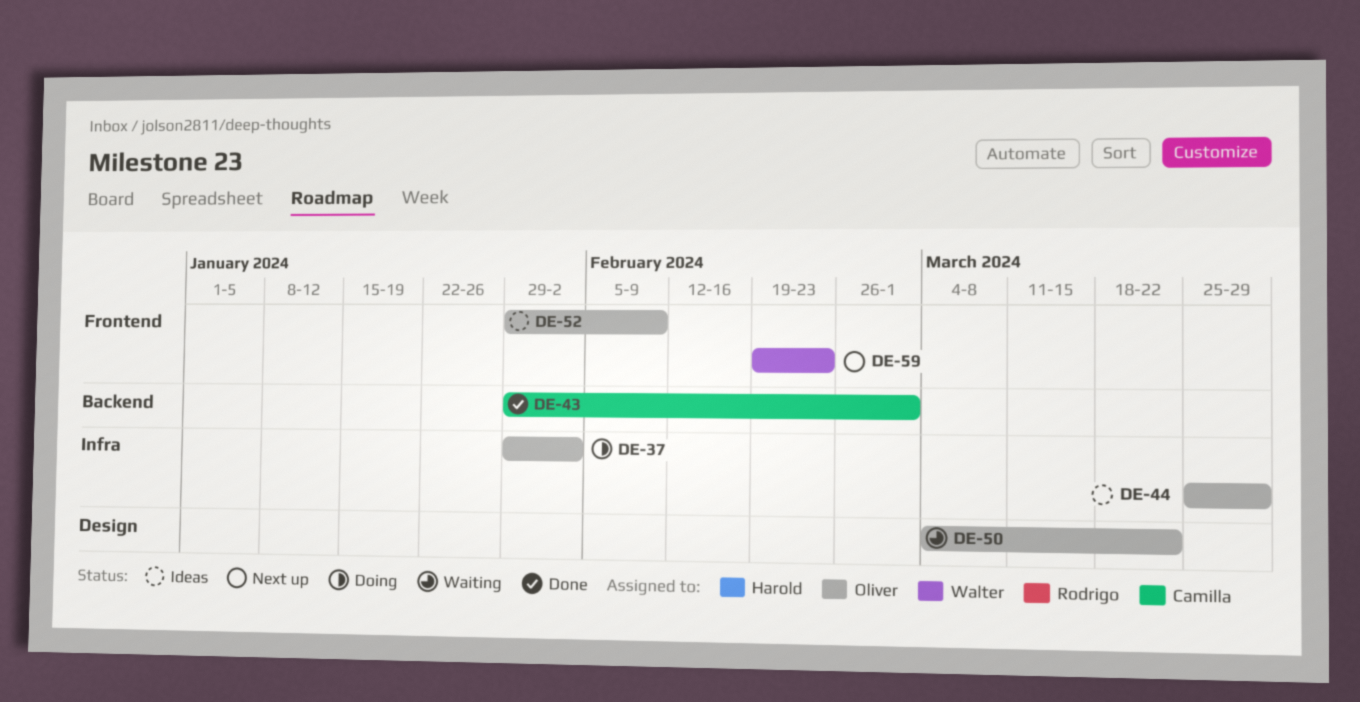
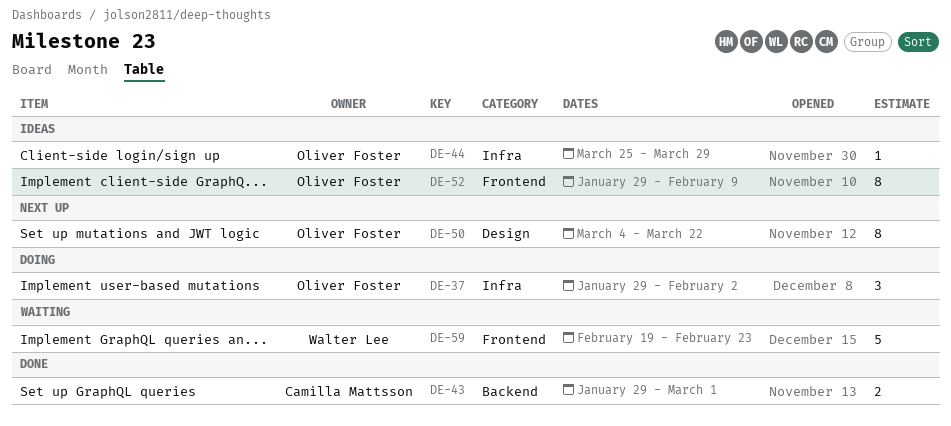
DE-50, status: Waiting -> Next up
DE-59, status: Next up -> Waiting

